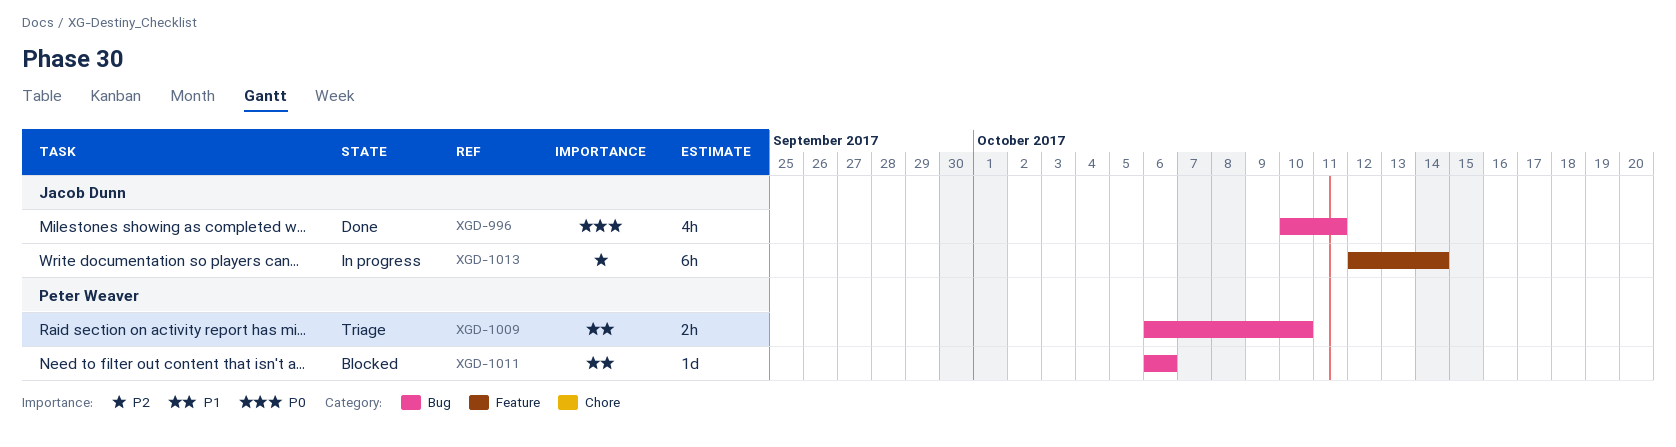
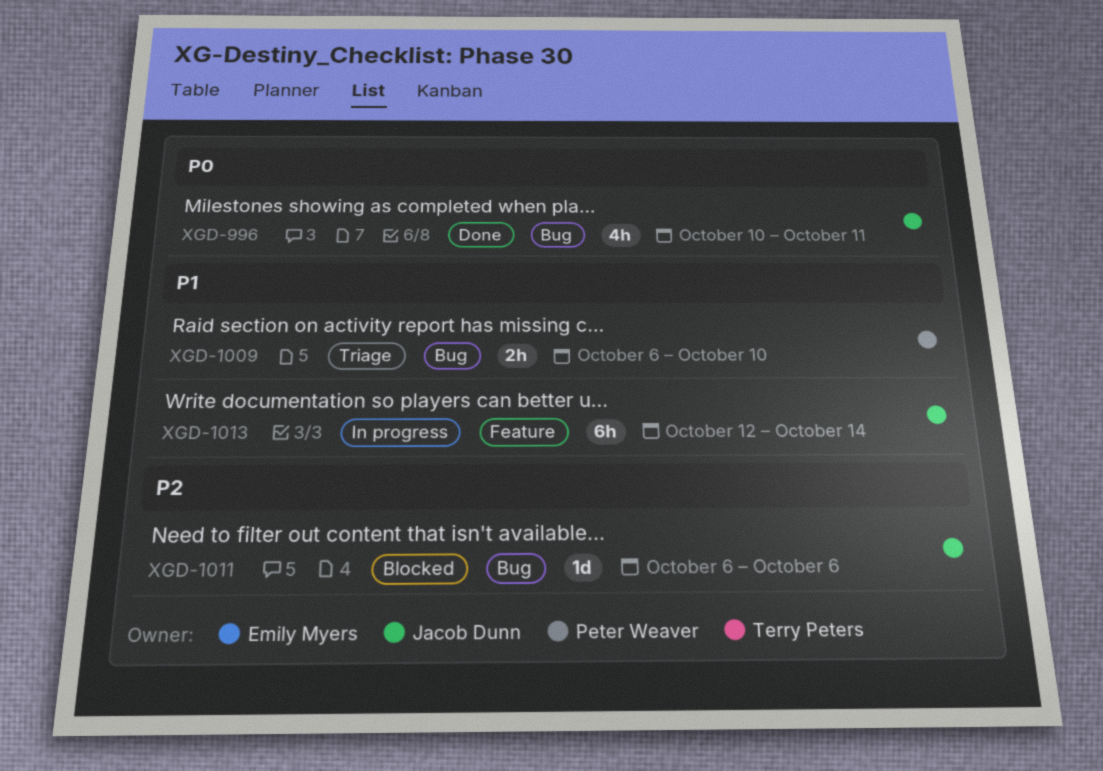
XGD-1011, owner: Peter Weaver -> Jacob Dunn
XGD-1011, priority: P1 -> P2
XGD-1013, priority: P2 -> P1

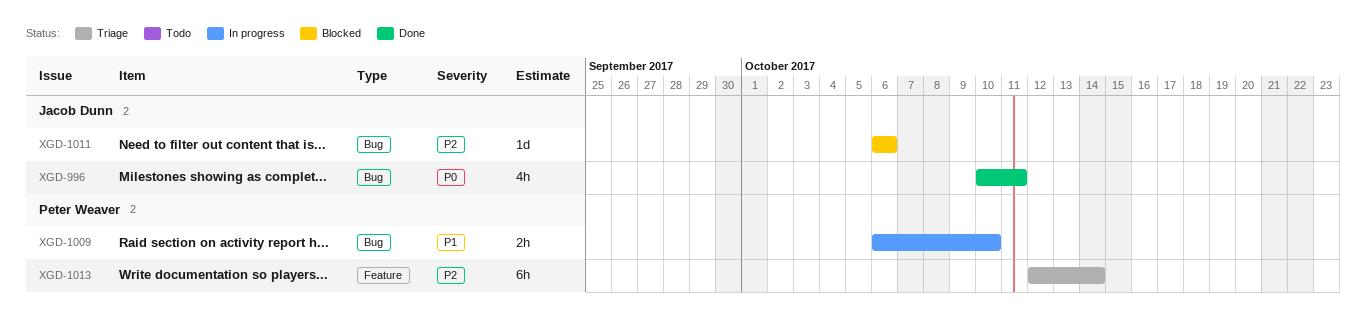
XGD-1009, status: Triage -> In progress
XGD-1013, status: In progress -> Triage
XGD-1013, owner: Jacob Dunn -> Peter Weaver
XGD-1013, priority: P1 -> P2

